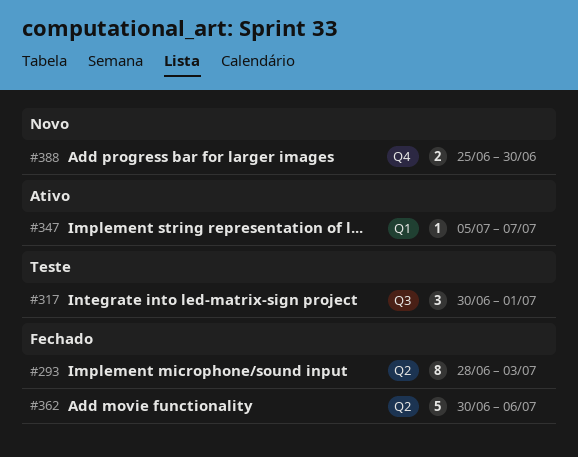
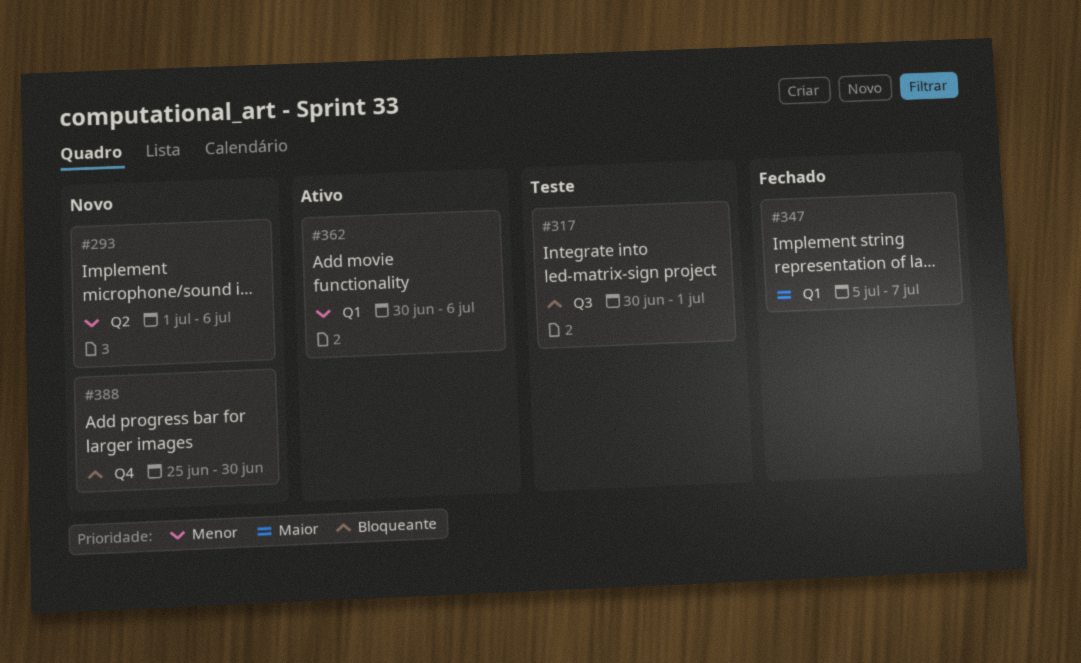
#293, status: Fechado -> Novo
#293, start: Jun 28 -> Jul 1
#293, due: Jul 3 -> Jul 6
#347, status: Ativo -> Fechado
#362, status: Fechado -> Ativo
#362, label: Q2 -> Q1

